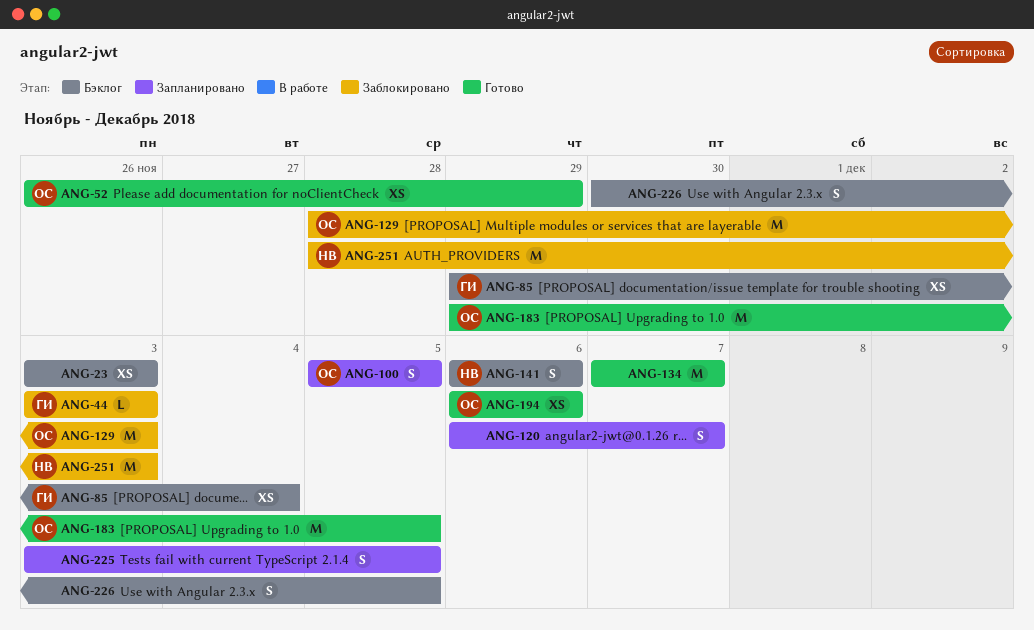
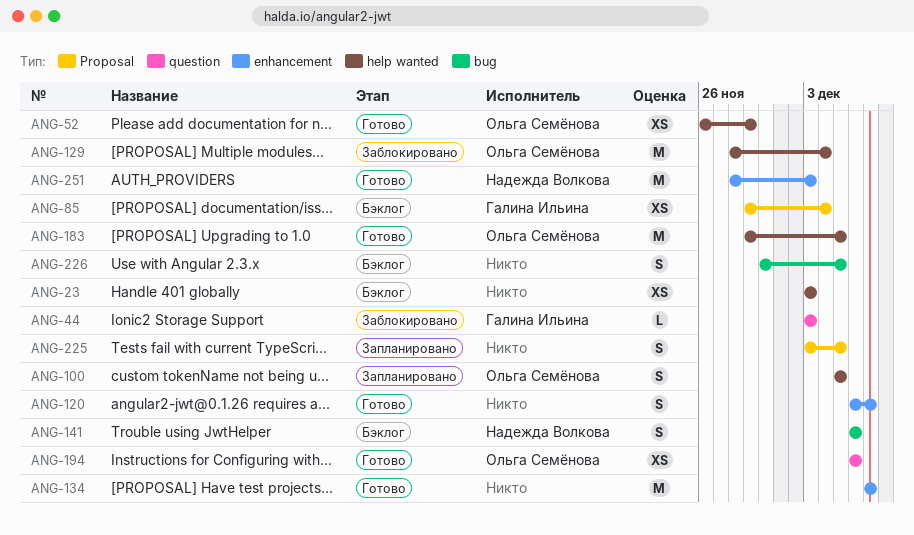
ANG-120, status: Запланировано -> Готово
ANG-129, due: Dec 3 -> Dec 4
ANG-251, status: Заблокировано -> Готово

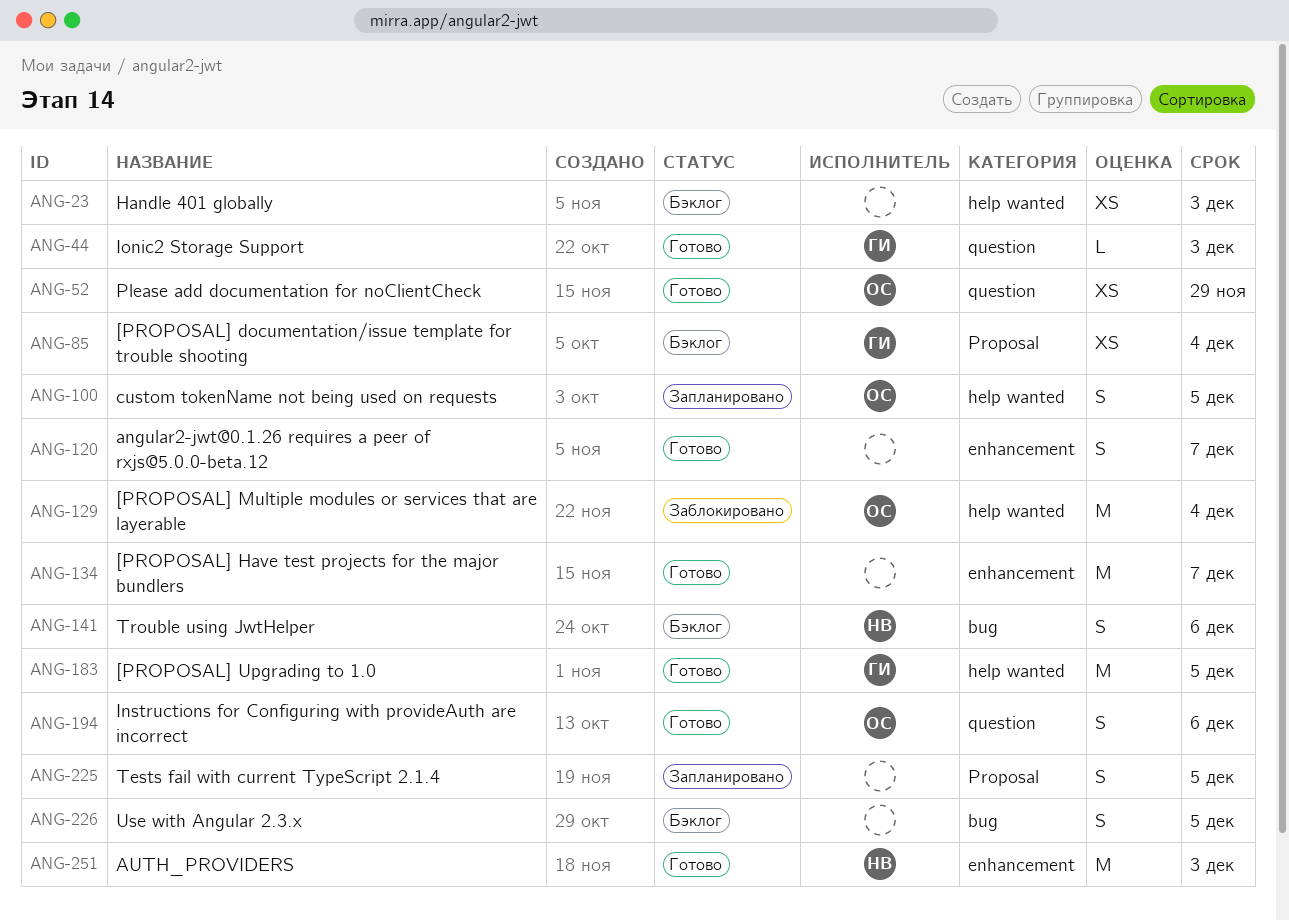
ANG-44, status: Заблокировано -> Готово
ANG-52, label: help wanted -> question
ANG-183, owner: Ольга Семёнова -> Галина Ильина
ANG-194, estimate: XS -> S

